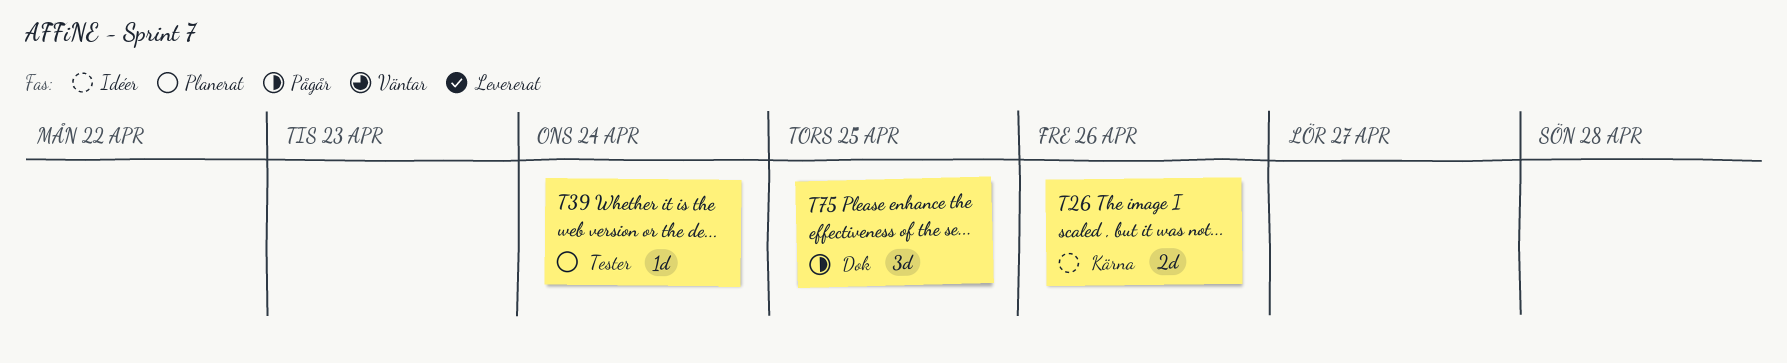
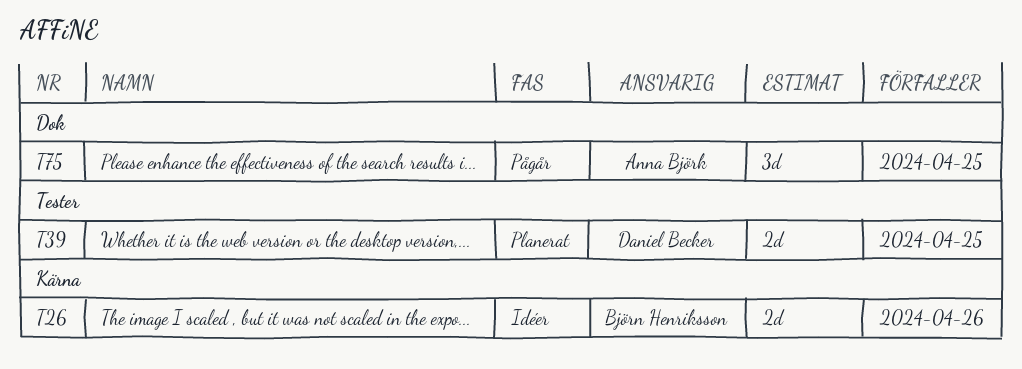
T39, estimate: 1d -> 2d
T39, due: Apr 24 -> Apr 25

